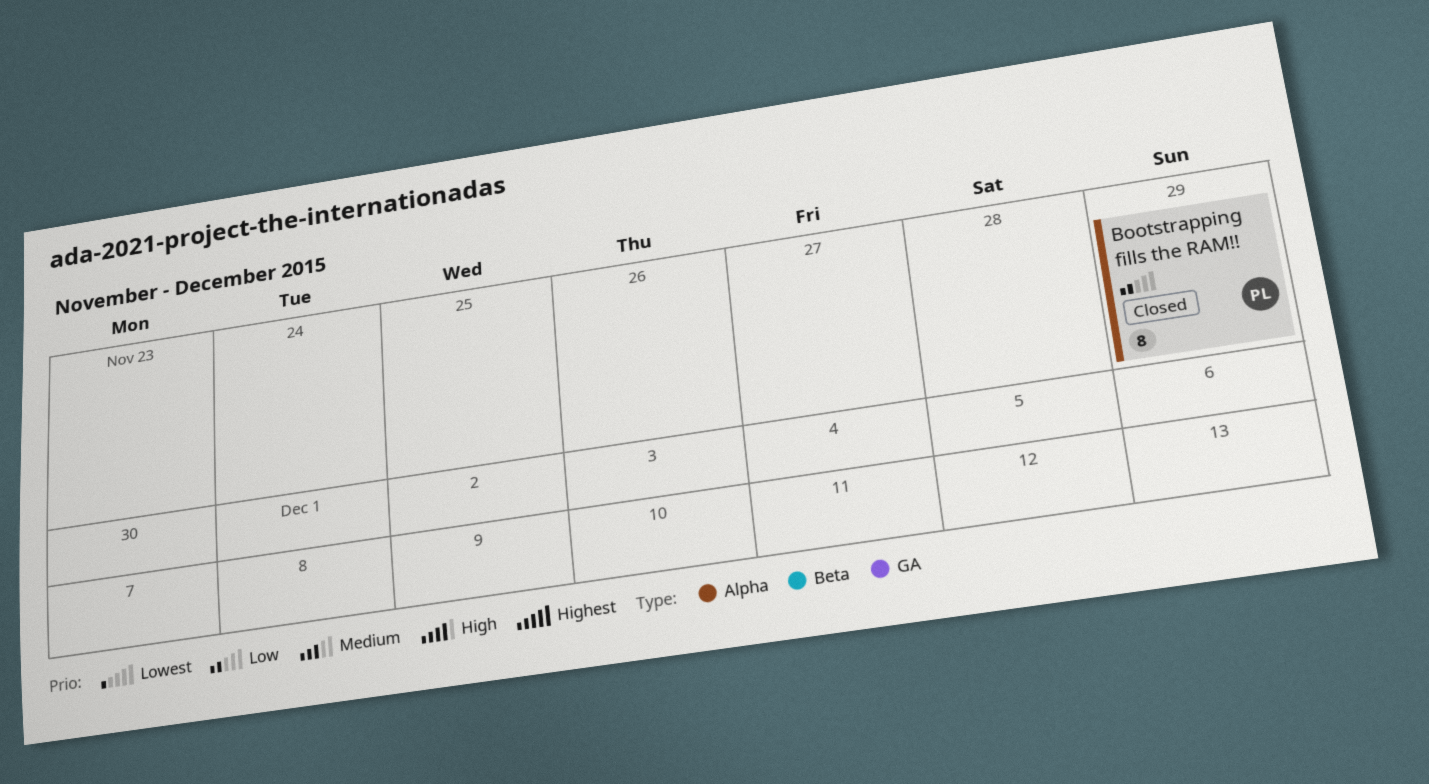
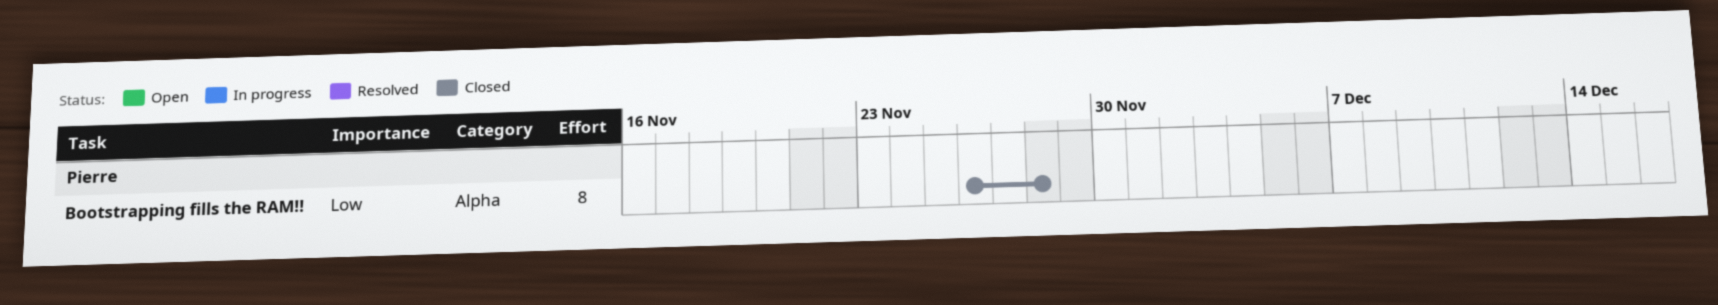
Bootstrapping fills the RAM!!, due: Nov 29 -> Nov 28

